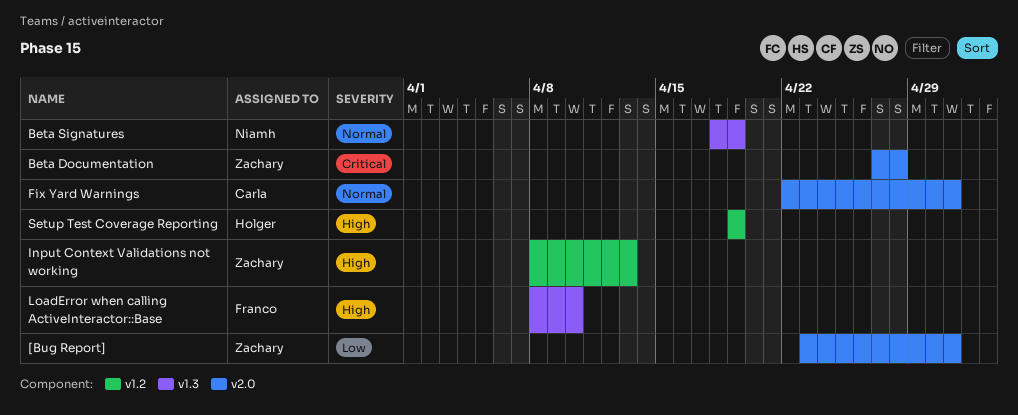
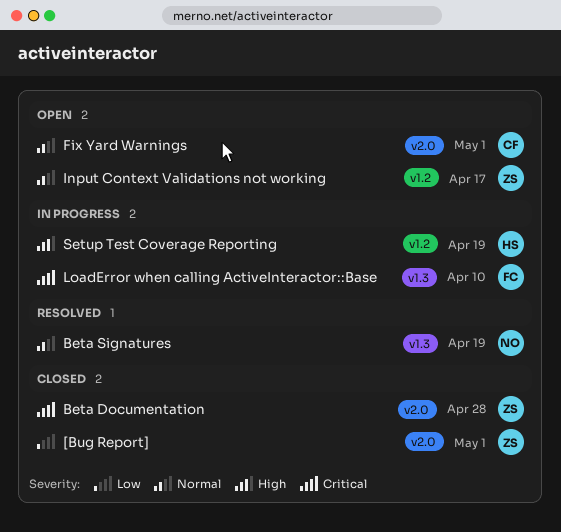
Input Context Validations not working, priority: High -> Normal
Input Context Validations not working, due: Apr 13 -> Apr 17
LoadError when calling ActiveInteractor::Base, priority: High -> Critical

